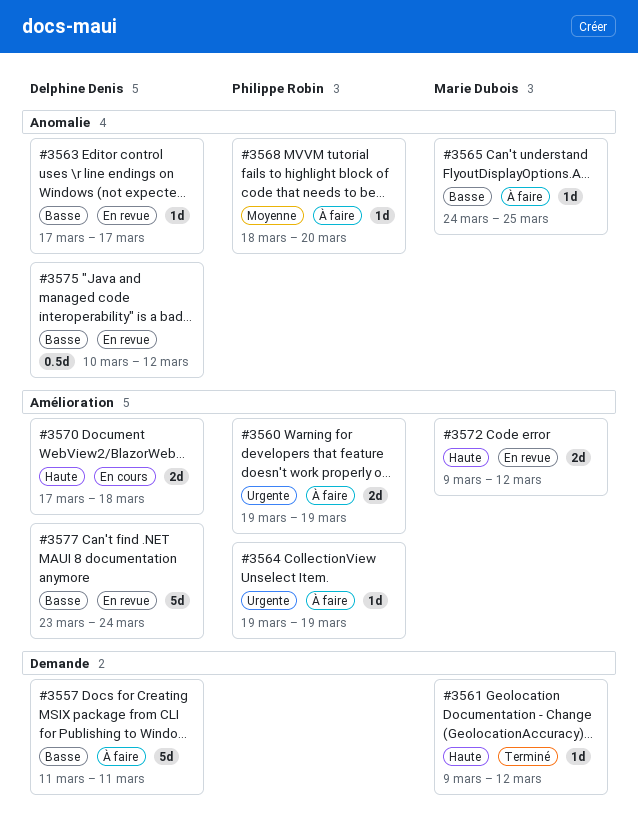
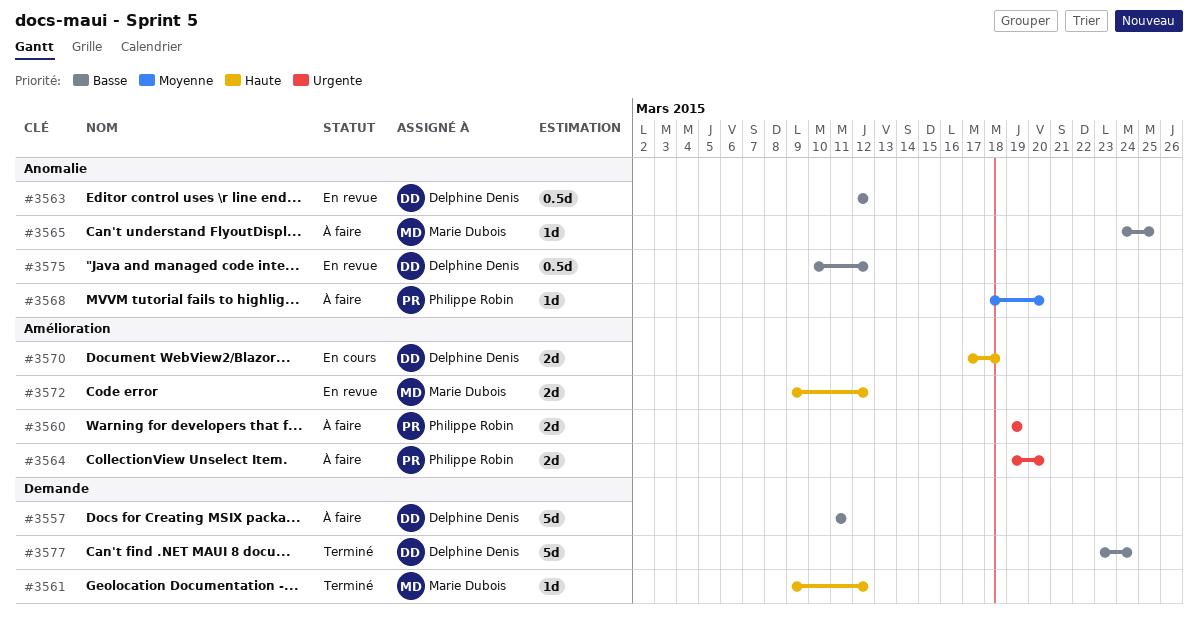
#3563, estimate: 1d -> 0.5d
#3563, start: Mar 17 -> Mar 12
#3563, due: Mar 17 -> Mar 12
#3564, estimate: 1d -> 2d
#3564, due: Mar 19 -> Mar 20
#3577, status: En revue -> Terminé
#3577, label: Amélioration -> Demande

